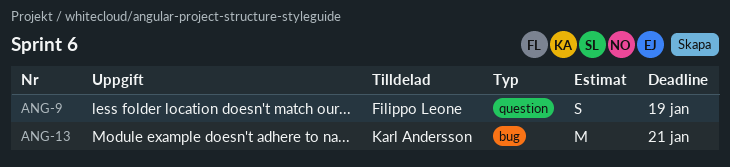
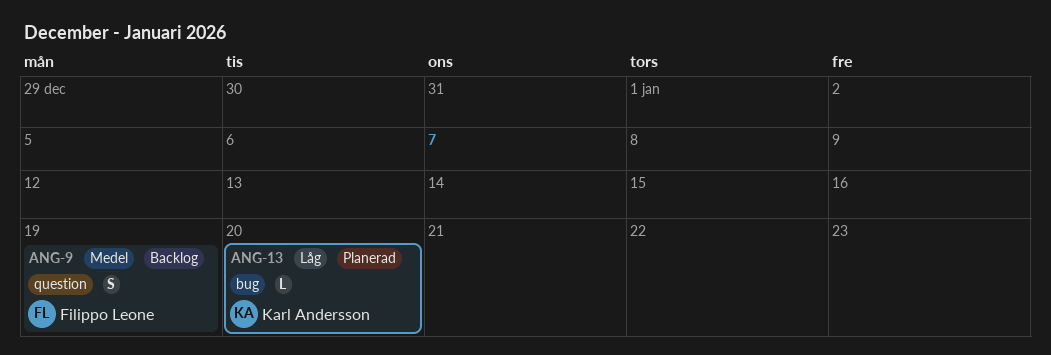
ANG-13, estimate: M -> L
ANG-13, due: Jan 21 -> Jan 20

